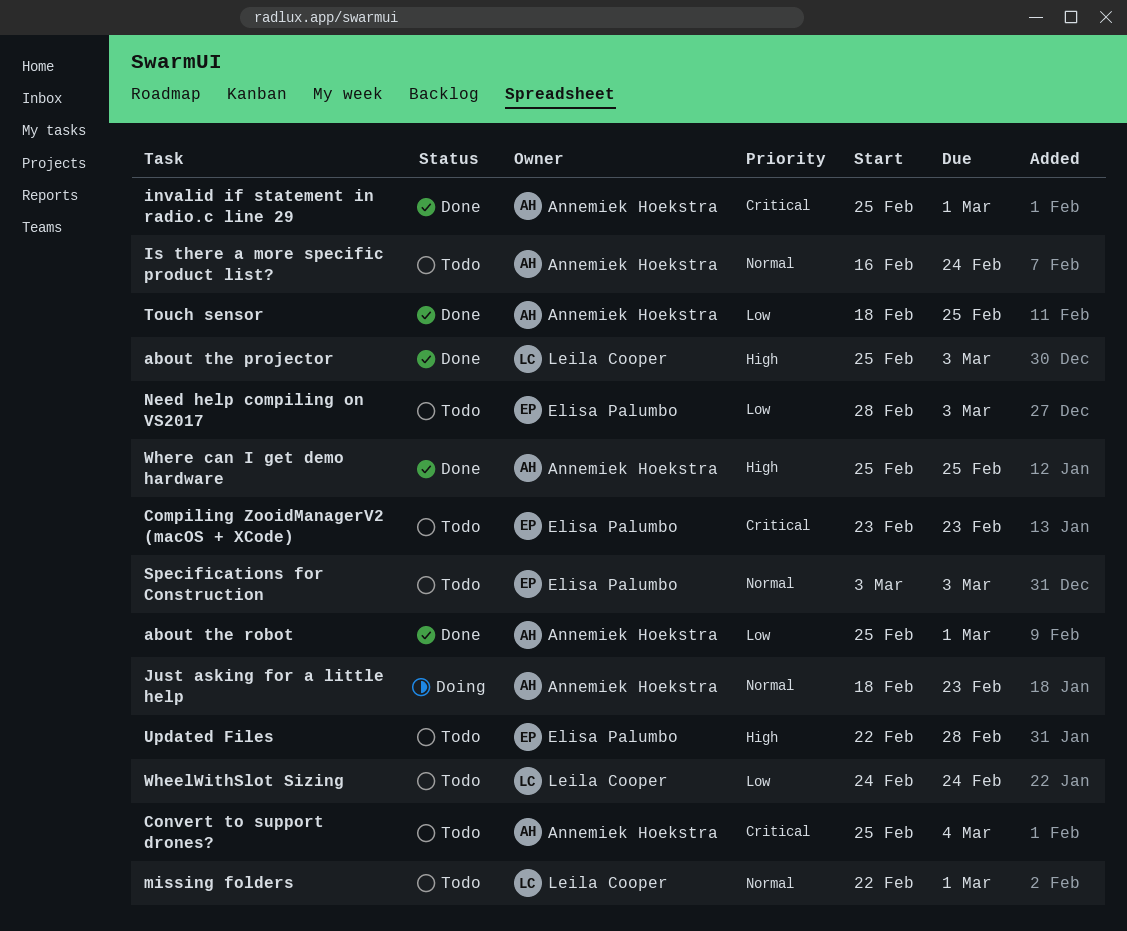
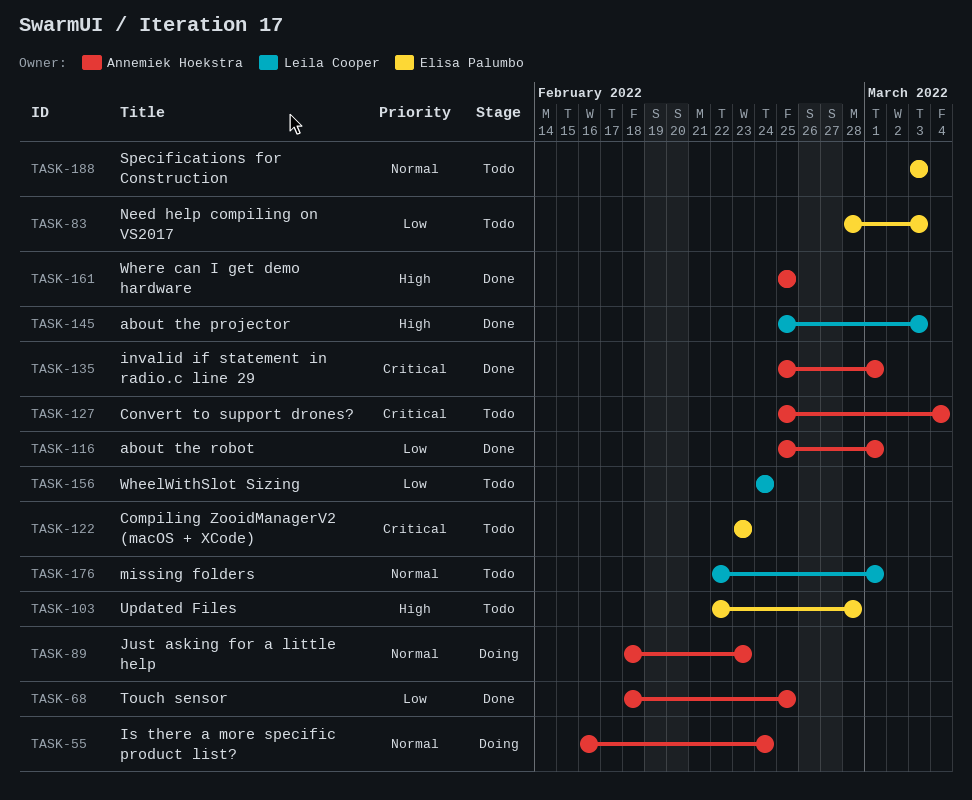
Is there a more specific product list?, status: Todo -> Doing

